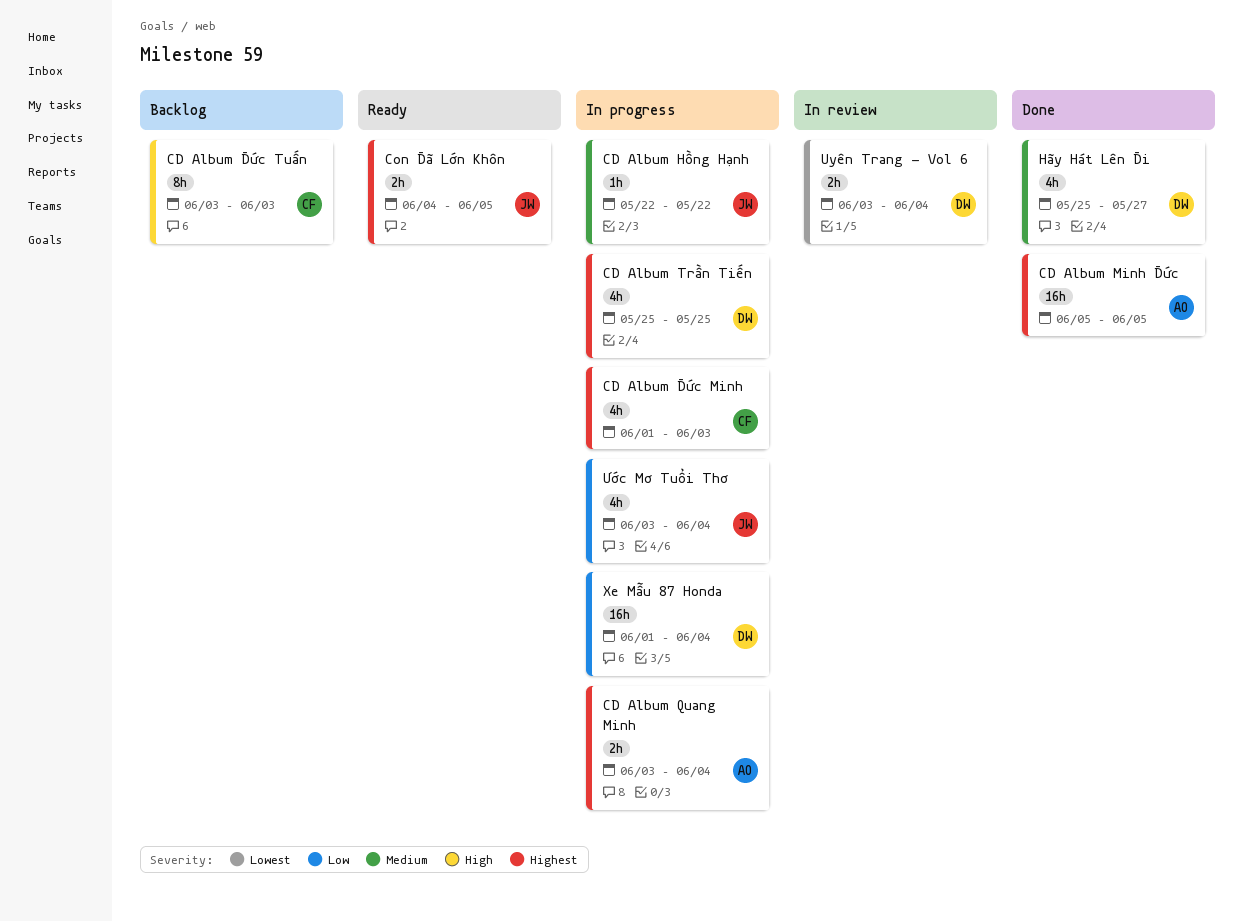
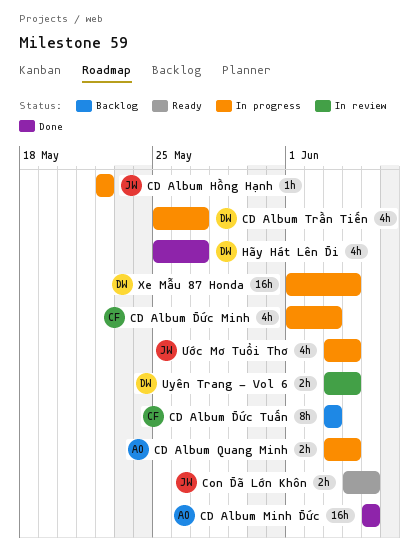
CD Album Trần Tiến, due: May 25 -> May 27

